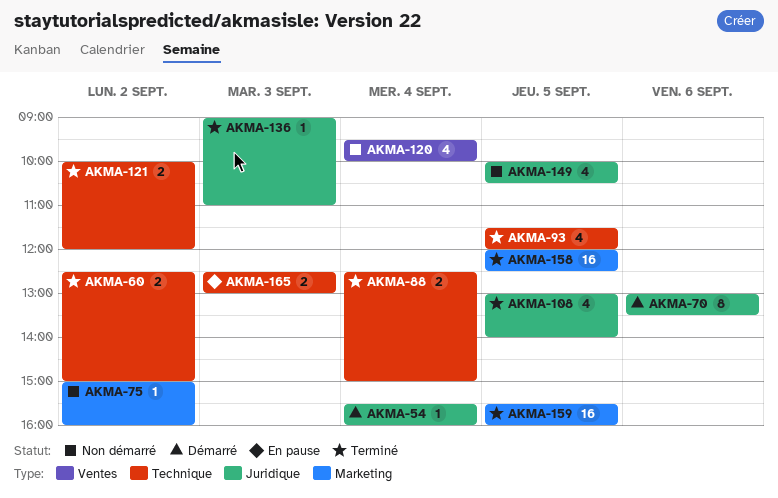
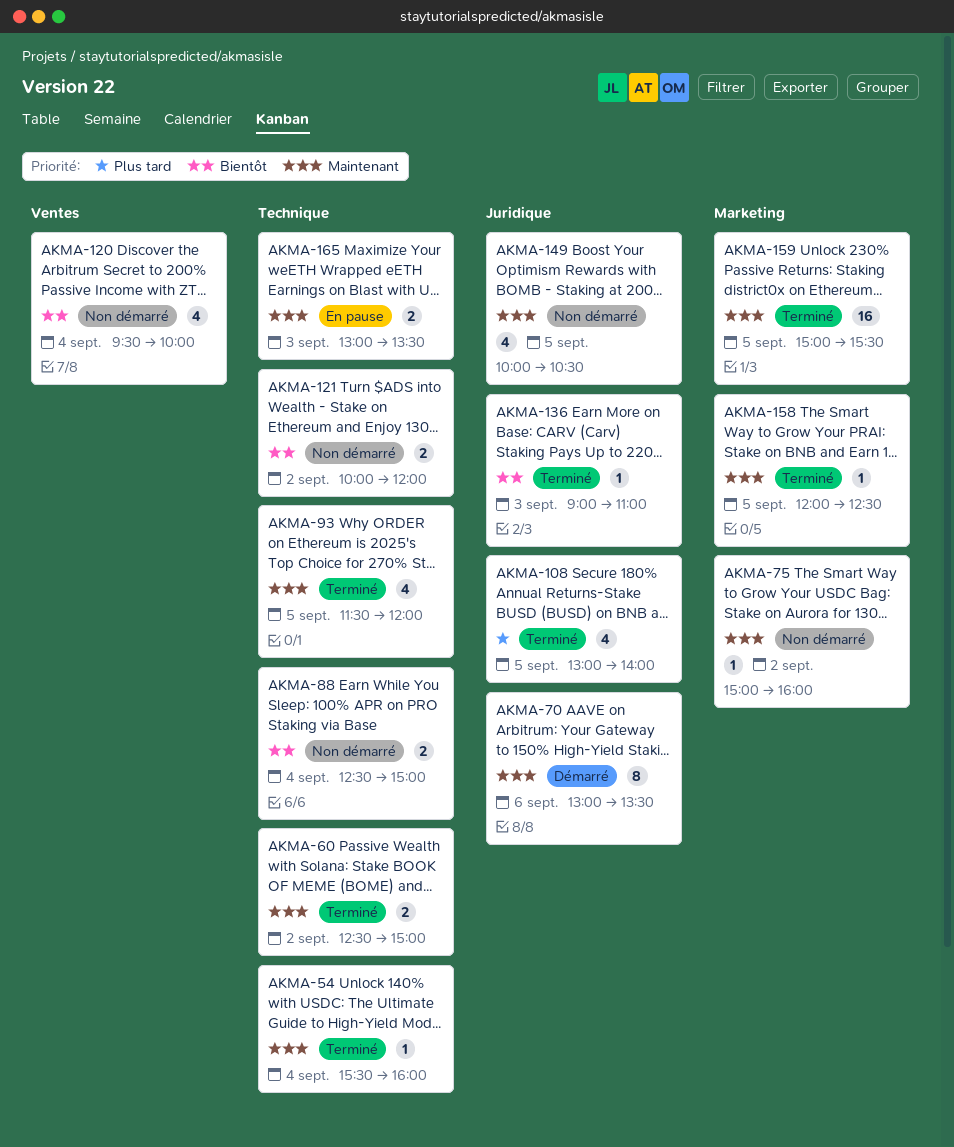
AKMA-54, status: Démarré -> Terminé
AKMA-54, label: Juridique -> Technique
AKMA-88, status: Terminé -> Non démarré
AKMA-121, status: Terminé -> Non démarré
AKMA-158, estimate: 16 -> 1
AKMA-159, begins: 15:30 -> 15:00
AKMA-159, ends: 16:00 -> 15:30
AKMA-165, begins: 12:30 -> 13:00
AKMA-165, ends: 13:00 -> 13:30

